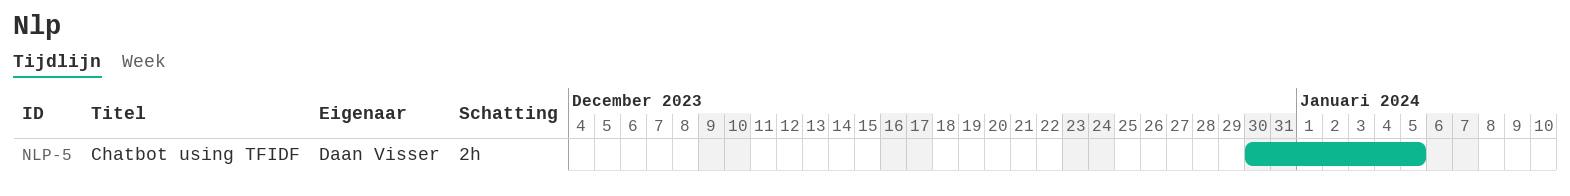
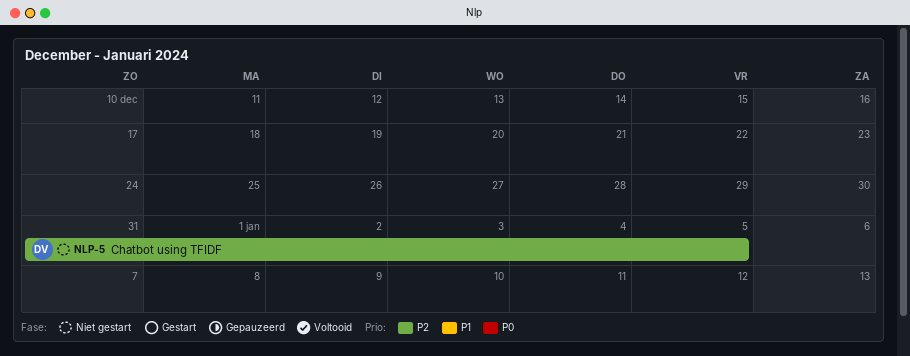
NLP-5, start: Dec 30 -> Dec 31

